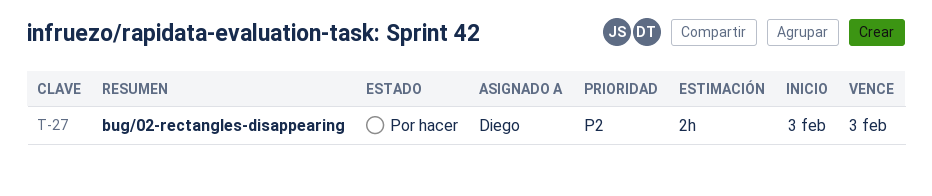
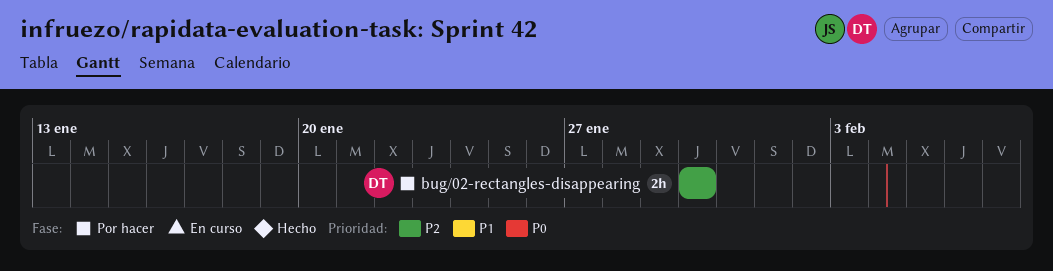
bug/02-rectangles-disappearing, start: Feb 3 -> Jan 30
bug/02-rectangles-disappearing, due: Feb 3 -> Jan 30

